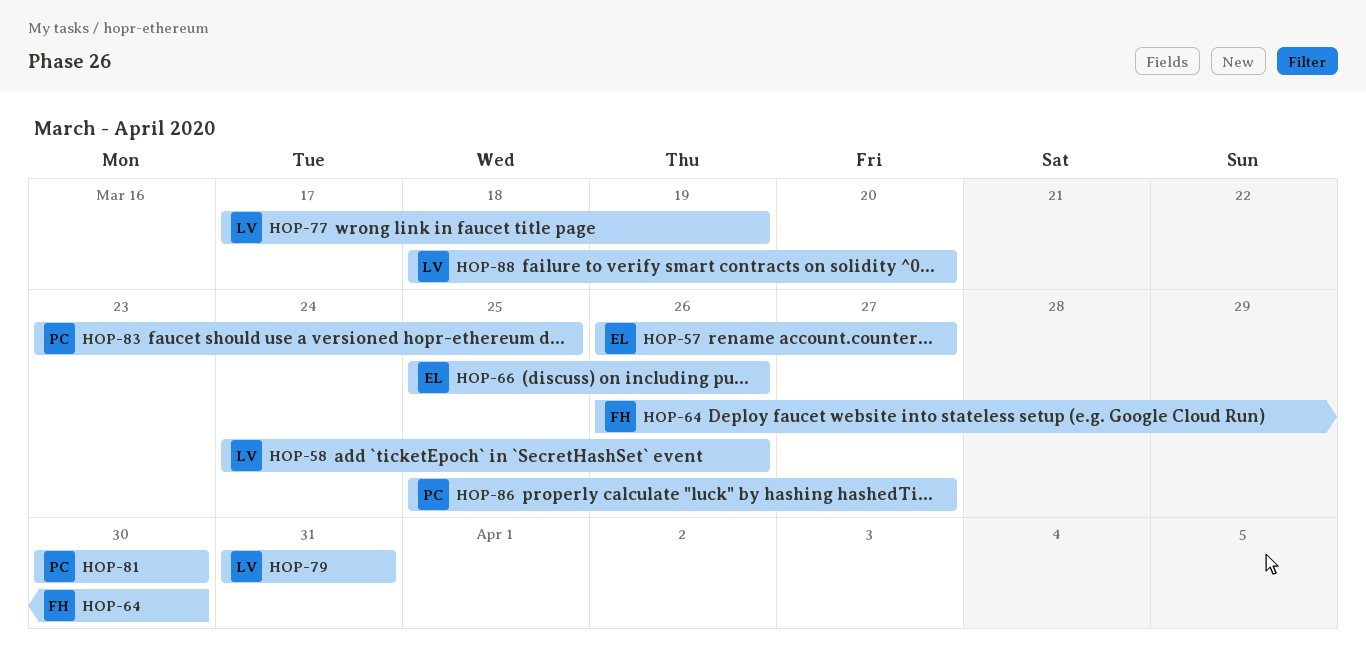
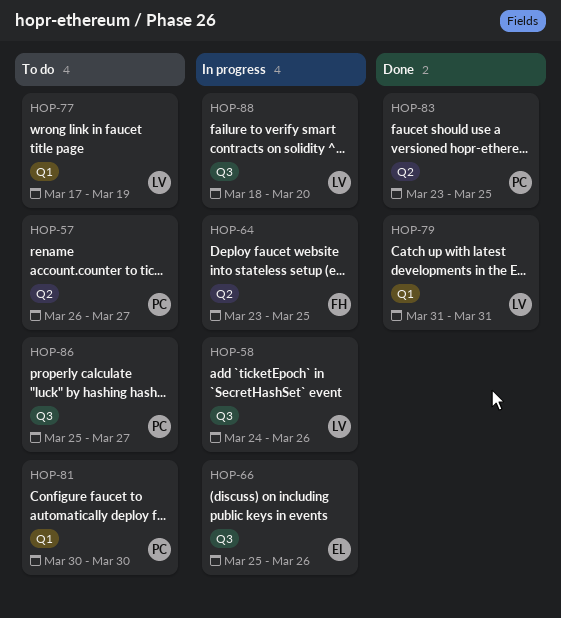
HOP-57, owner: EL -> PC
HOP-64, start: Mar 26 -> Mar 23
HOP-64, due: Mar 30 -> Mar 25

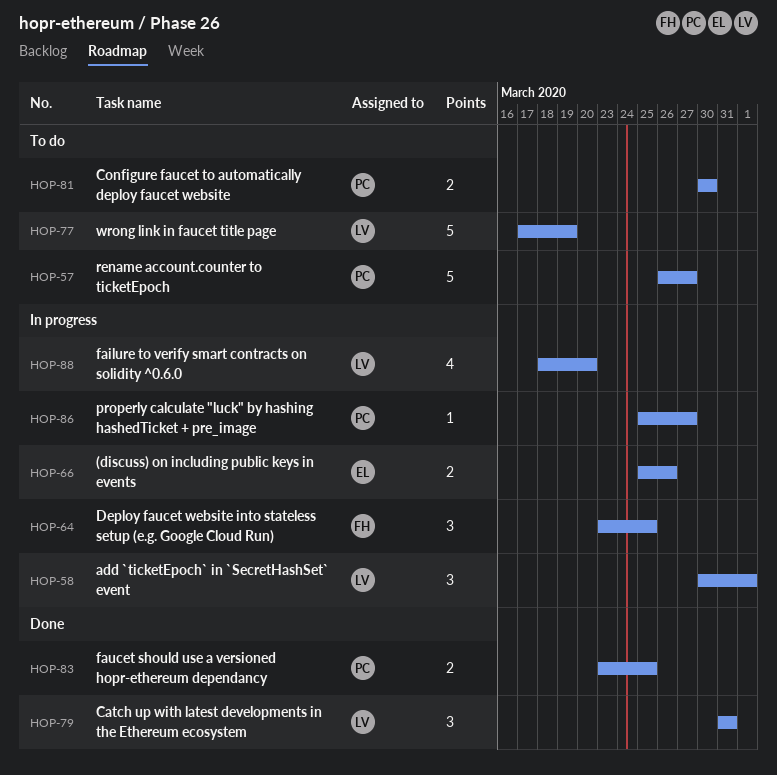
HOP-58, start: Mar 24 -> Mar 30
HOP-58, due: Mar 26 -> Apr 1
HOP-86, status: To do -> In progress

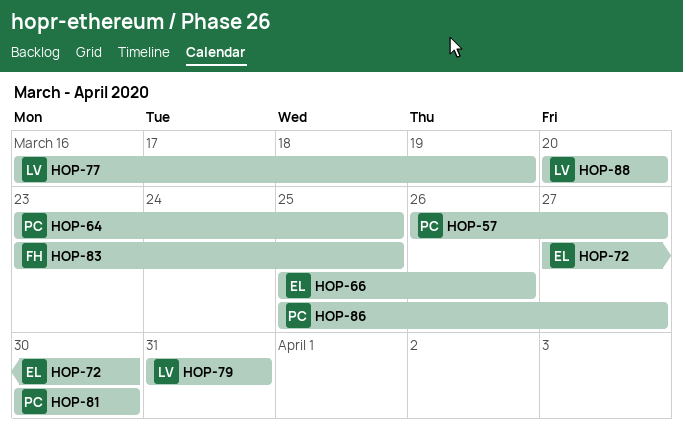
HOP-58: present -> none
HOP-64, owner: FH -> PC
HOP-72: none -> present
HOP-77, start: Mar 17 -> Mar 16
HOP-83, owner: PC -> FH
HOP-88, start: Mar 18 -> Mar 20

